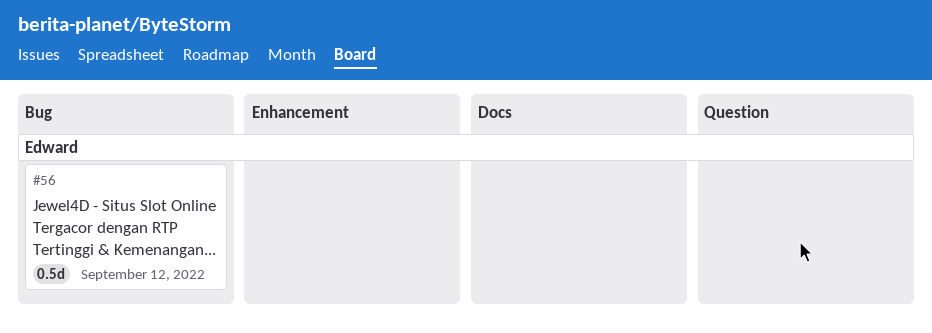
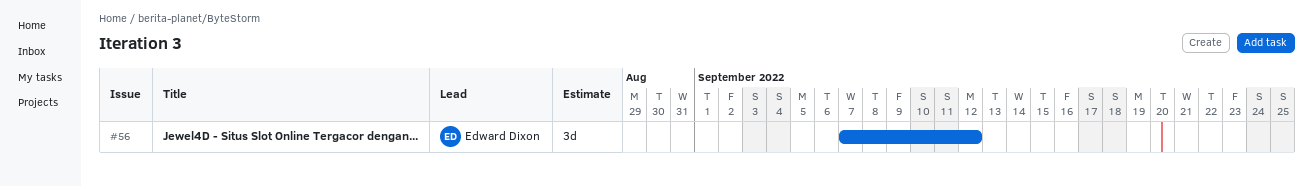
#56, estimate: 0.5d -> 3d

